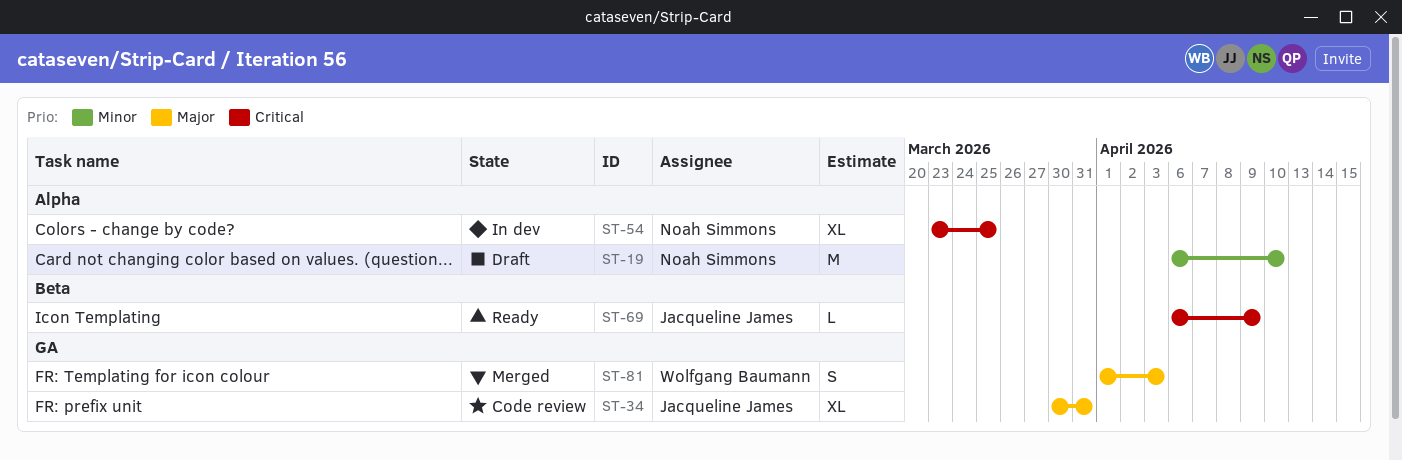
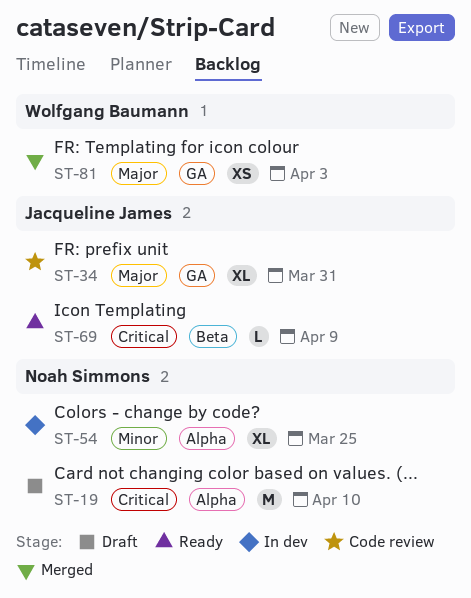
ST-19, priority: Minor -> Critical
ST-54, priority: Critical -> Minor
ST-81, estimate: S -> XS

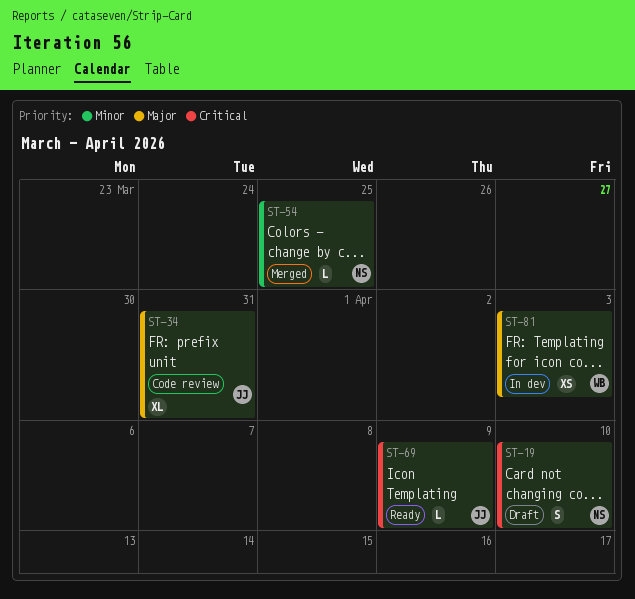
ST-19, estimate: M -> S
ST-54, status: In dev -> Merged
ST-54, estimate: XL -> L
ST-81, status: Merged -> In dev

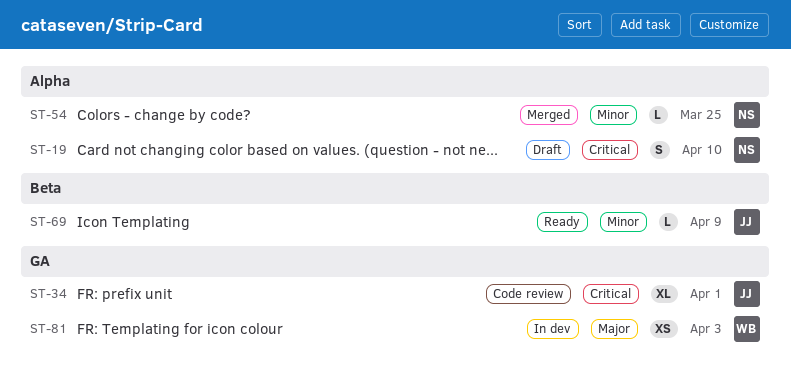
ST-34, priority: Major -> Critical
ST-34, due: Mar 31 -> Apr 1
ST-69, priority: Critical -> Minor

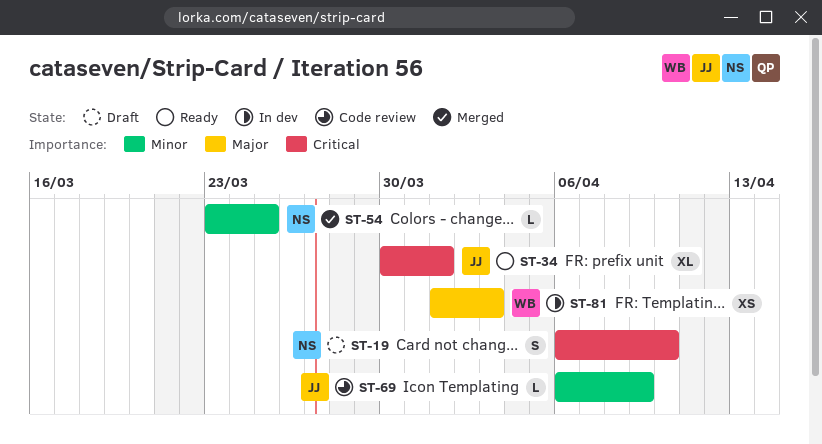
ST-34, status: Code review -> Ready
ST-69, status: Ready -> Code review

